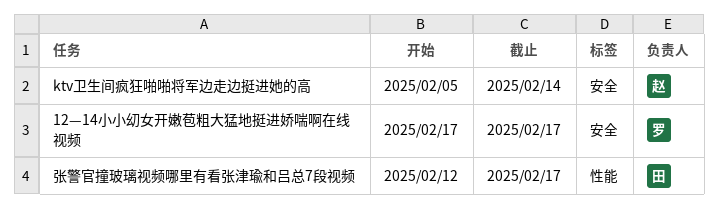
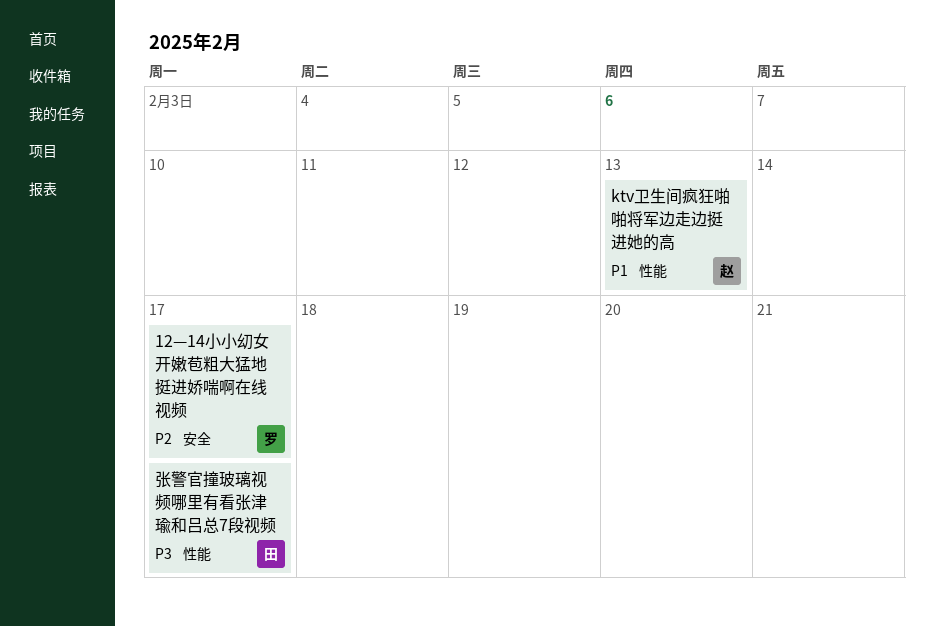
ktv卫生间疯狂啪啪将军边走边挺进她的高, label: 安全 -> 性能
ktv卫生间疯狂啪啪将军边走边挺进她的高, due: Feb 14 -> Feb 13

